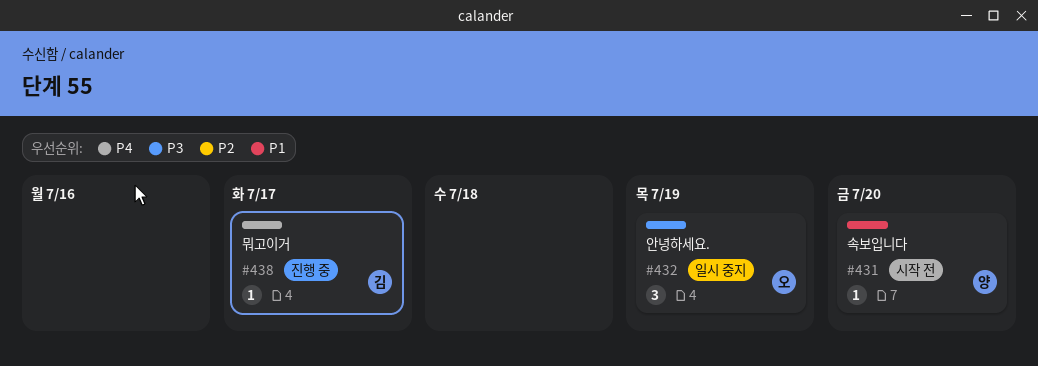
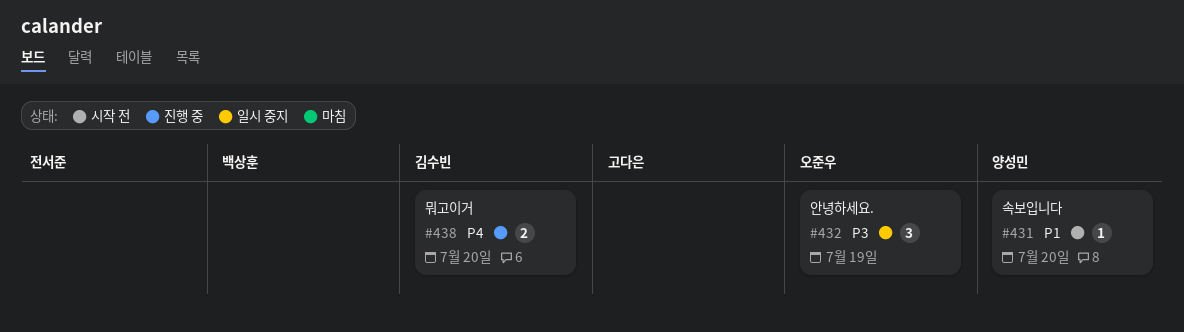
#438, estimate: 1 -> 2
#438, due: Jul 17 -> Jul 20

